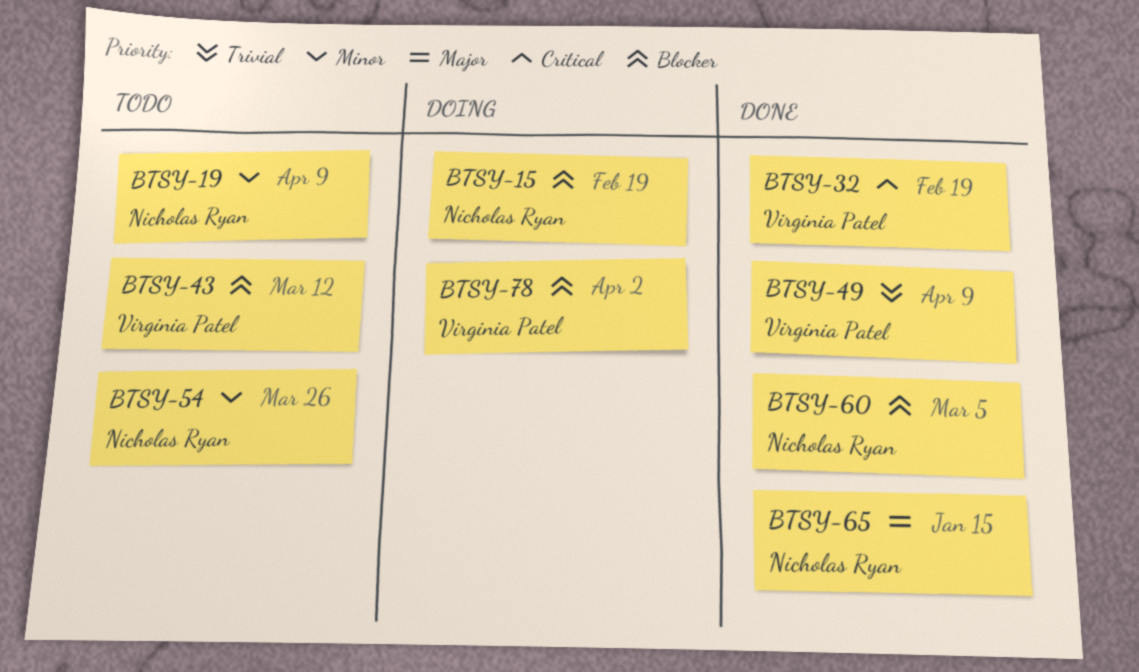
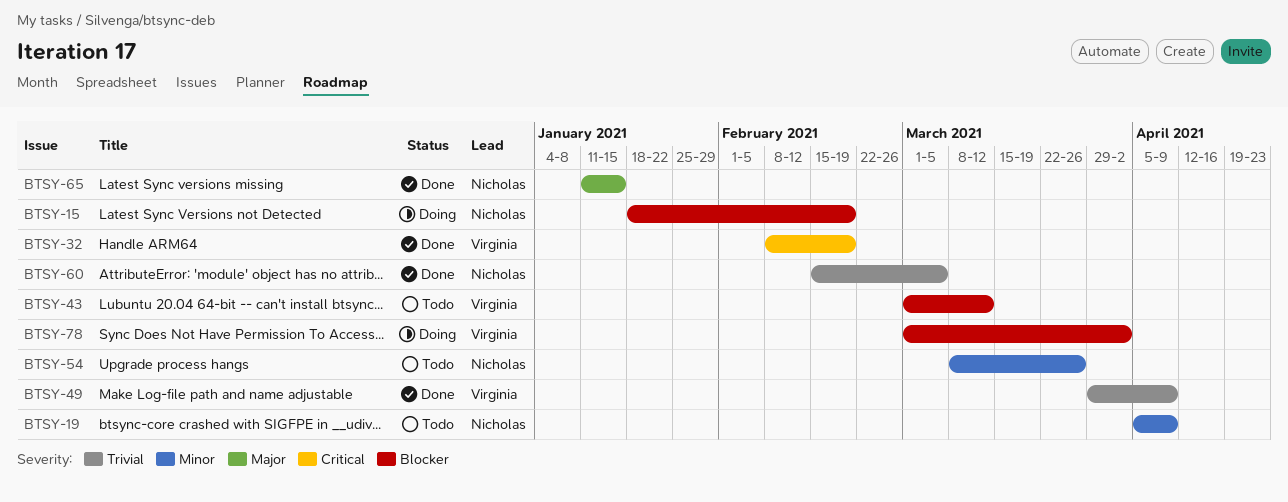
BTSY-60, priority: Blocker -> Trivial

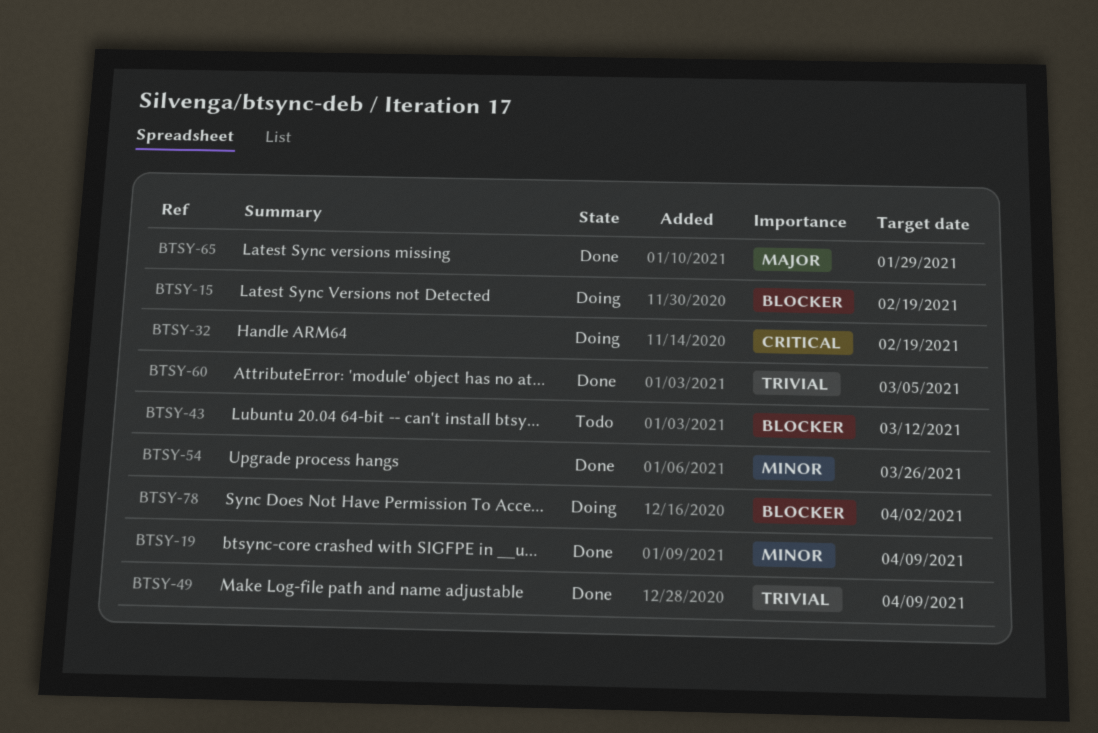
BTSY-19, status: Todo -> Done
BTSY-32, status: Done -> Doing
BTSY-54, status: Todo -> Done
BTSY-65, due: Jan 15 -> Jan 29

